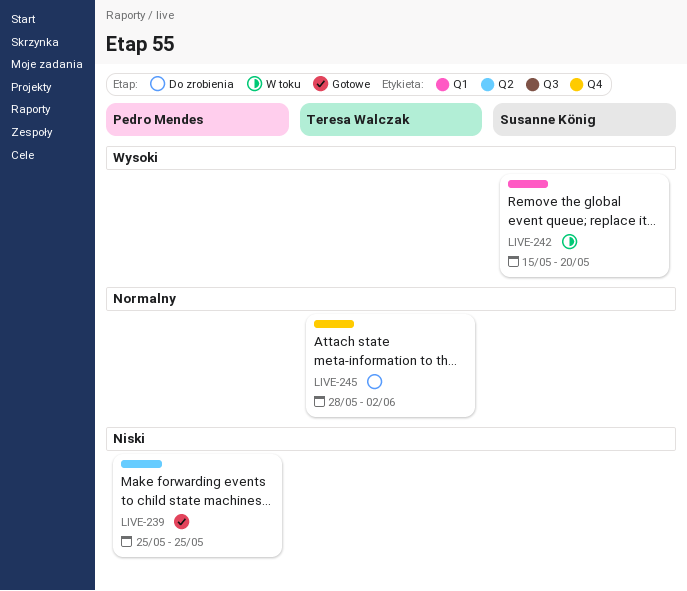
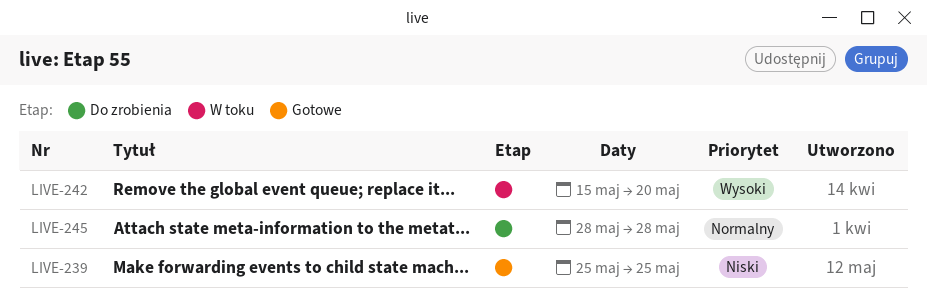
LIVE-245, due: Jun 2 -> May 28

